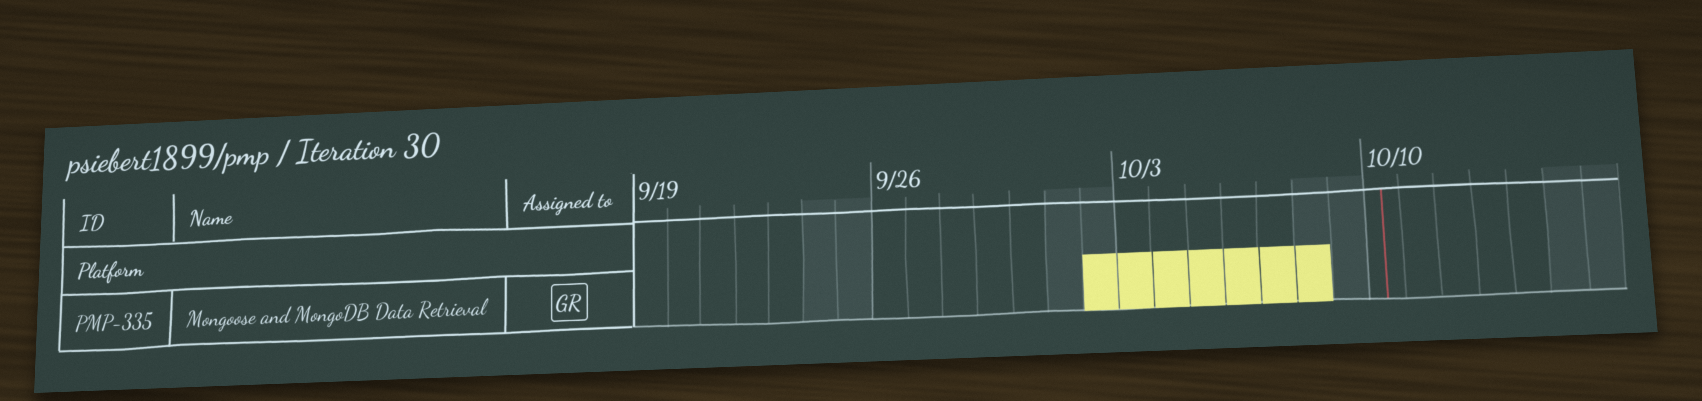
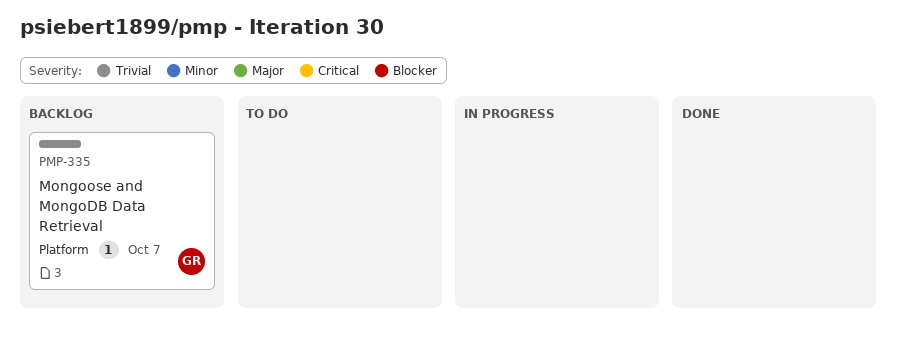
PMP-335, due: Oct 8 -> Oct 7

